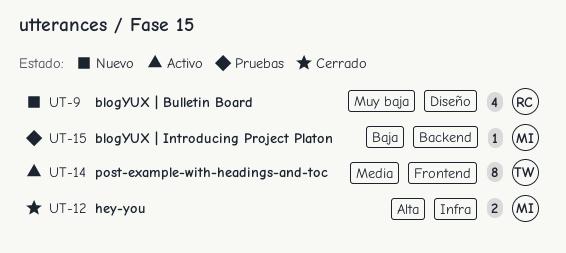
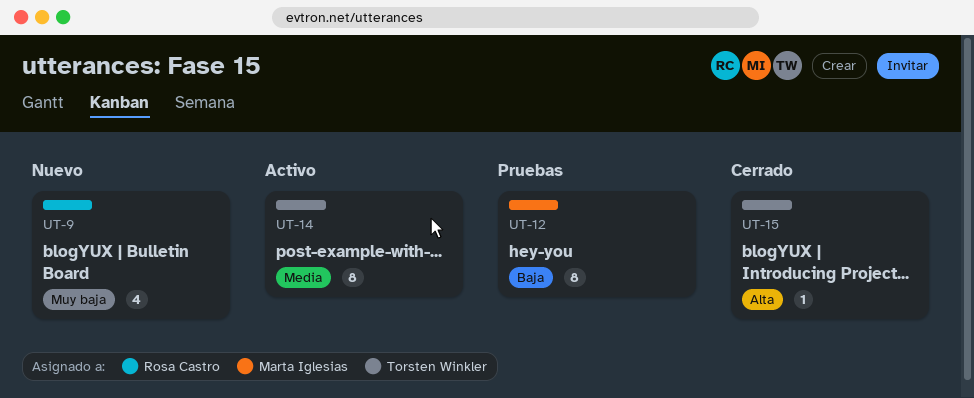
UT-12, status: Cerrado -> Pruebas
UT-12, priority: Alta -> Baja
UT-12, estimate: 2 -> 8
UT-15, status: Pruebas -> Cerrado
UT-15, owner: Marta Iglesias -> Torsten Winkler
UT-15, priority: Baja -> Alta

